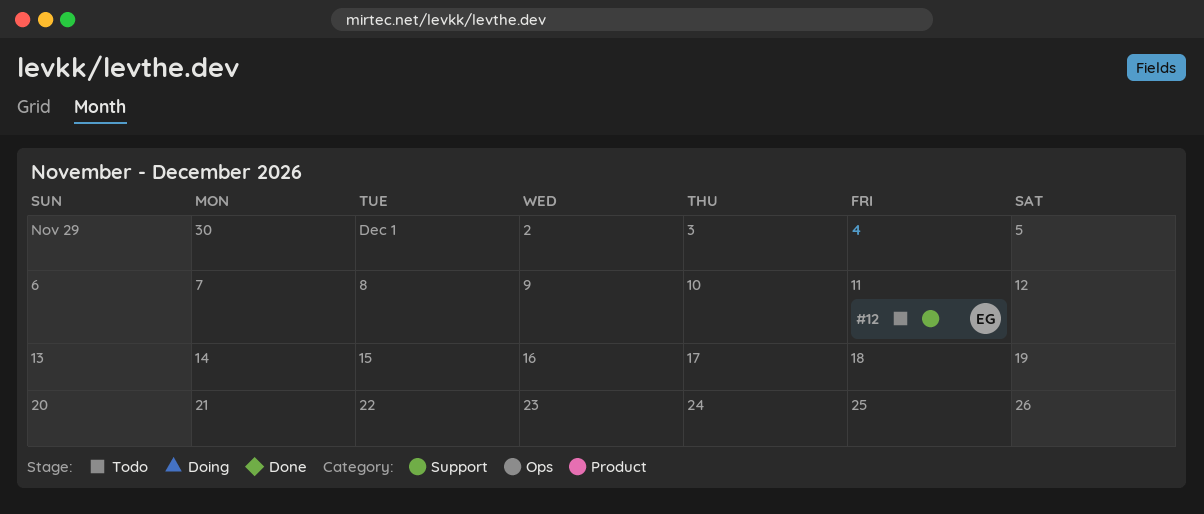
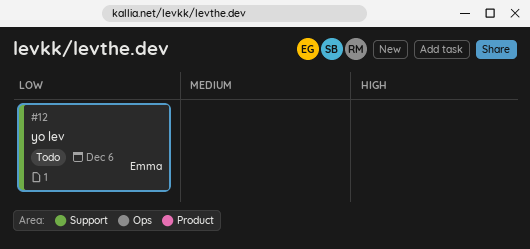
#12, due: Dec 11 -> Dec 6

